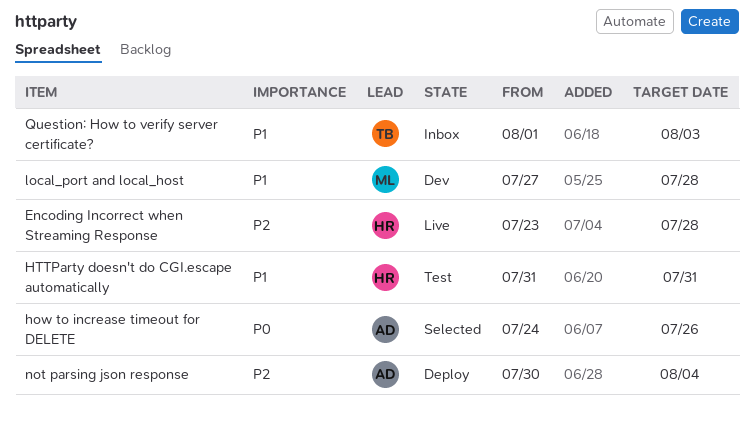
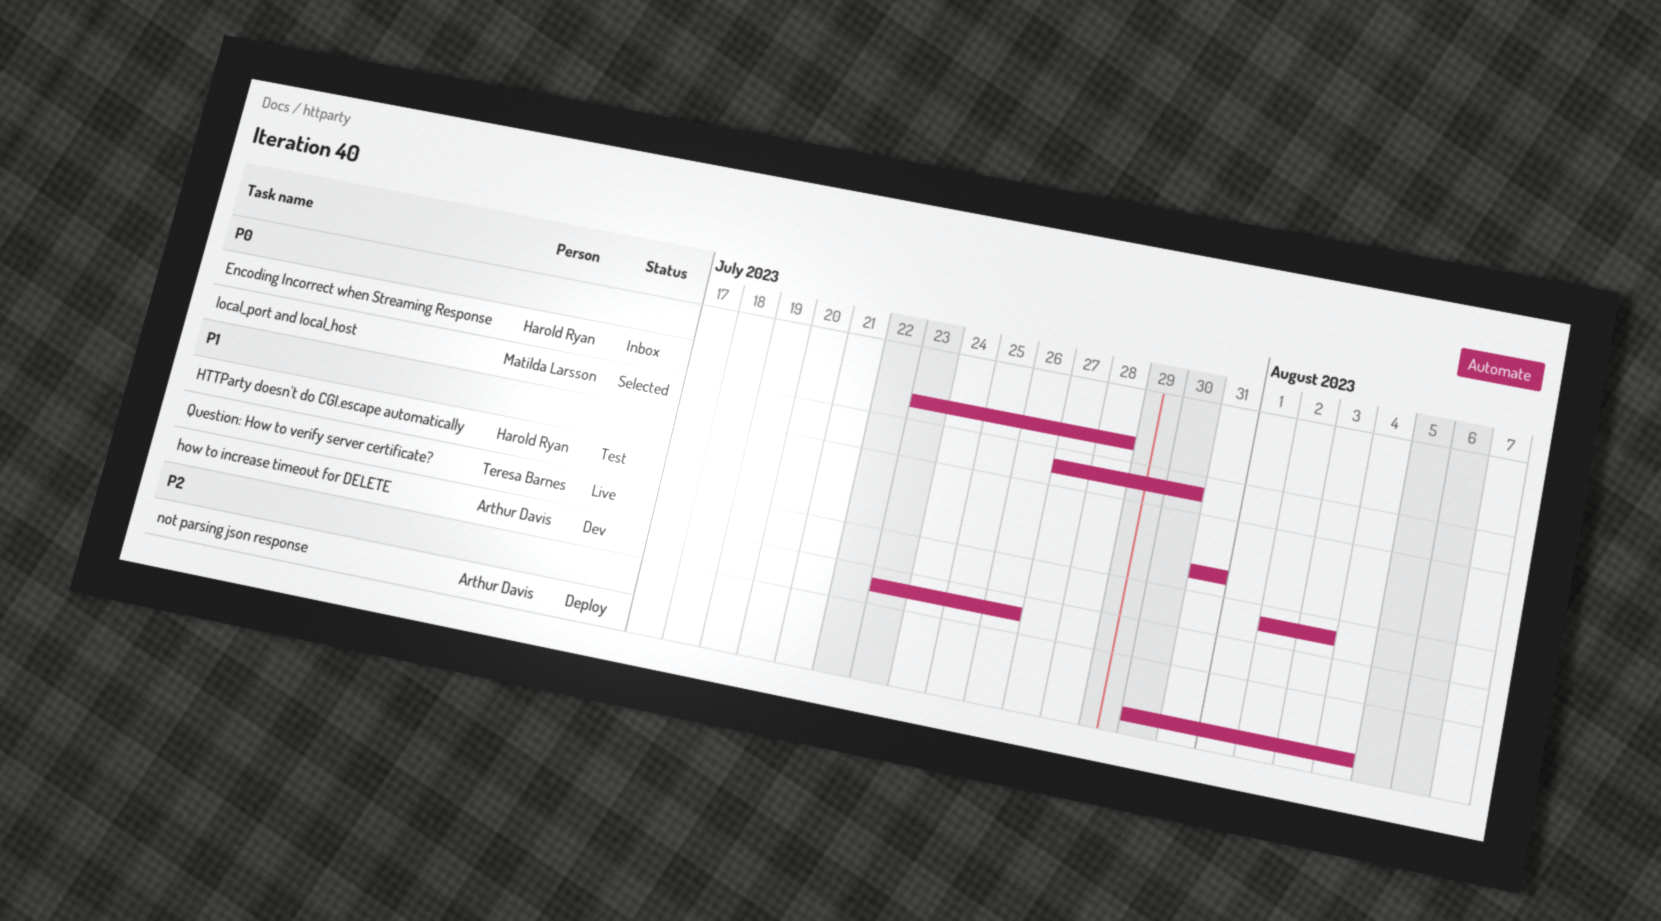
Encoding Incorrect when Streaming Response, status: Live -> Inbox
Encoding Incorrect when Streaming Response, priority: P2 -> P0
how to increase timeout for DELETE, status: Selected -> Dev
how to increase timeout for DELETE, priority: P0 -> P1
how to increase timeout for DELETE, start: Jul 24 -> Jul 23
local_port and local_host, status: Dev -> Selected
local_port and local_host, priority: P1 -> P0
local_port and local_host, due: Jul 28 -> Jul 30
Question: How to verify server certificate?, status: Inbox -> Live
Question: How to verify server certificate?, start: Aug 1 -> Aug 2

